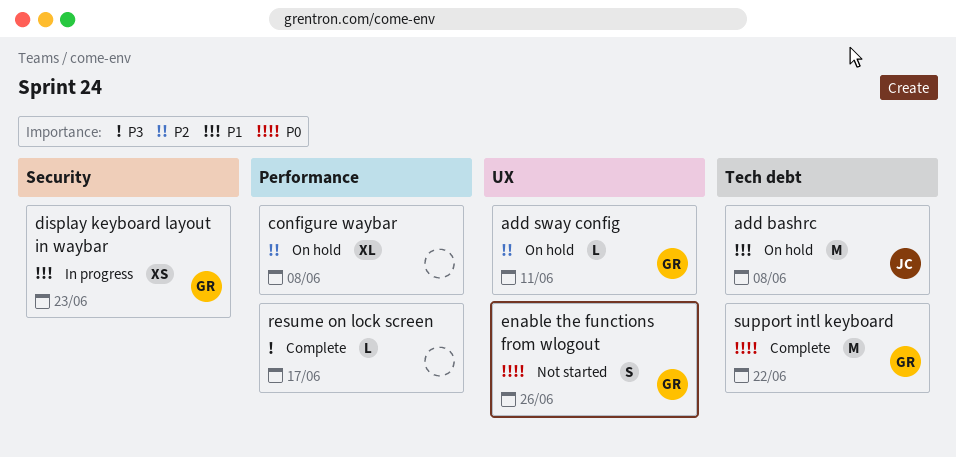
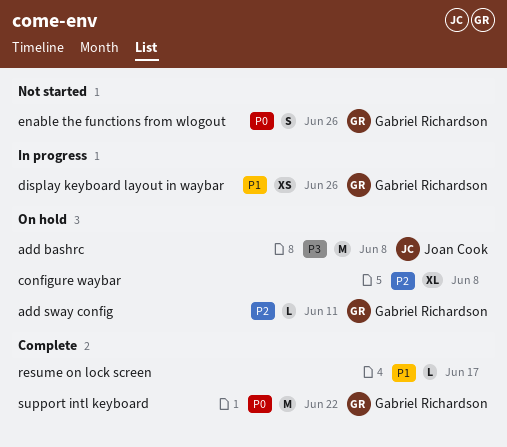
add bashrc, priority: P1 -> P3
display keyboard layout in waybar, due: Jun 23 -> Jun 26
resume on lock screen, priority: P3 -> P1

